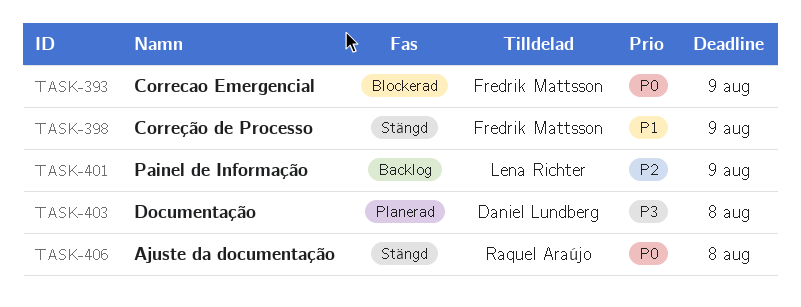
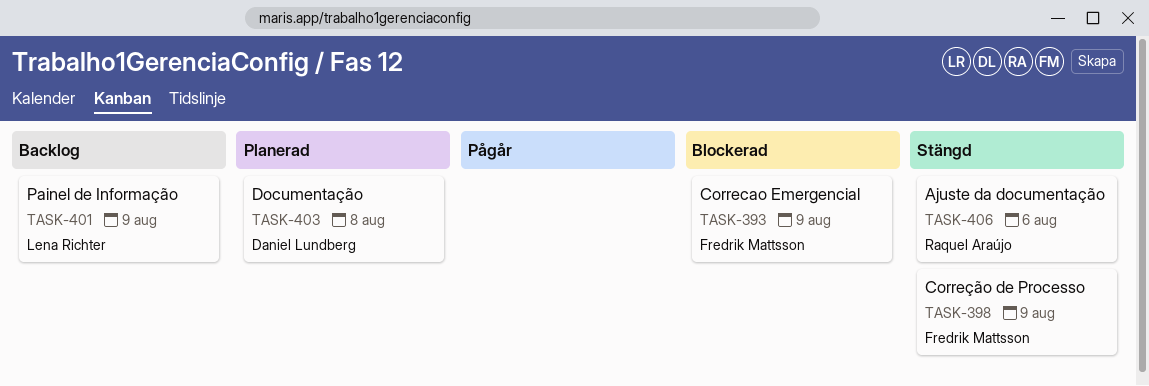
TASK-406, due: Aug 8 -> Aug 6

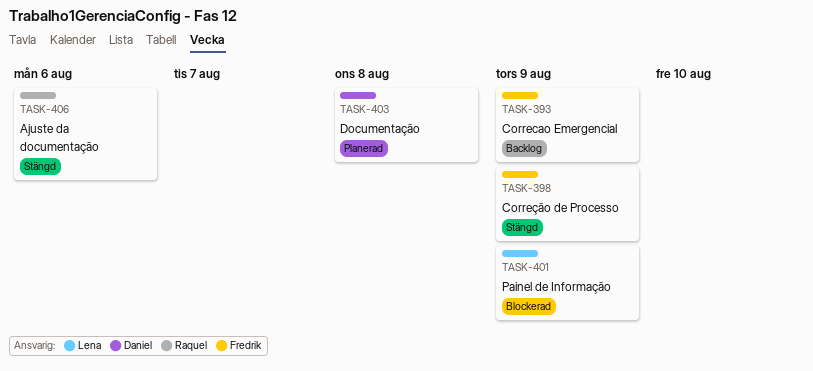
TASK-393, status: Blockerad -> Backlog
TASK-401, status: Backlog -> Blockerad

